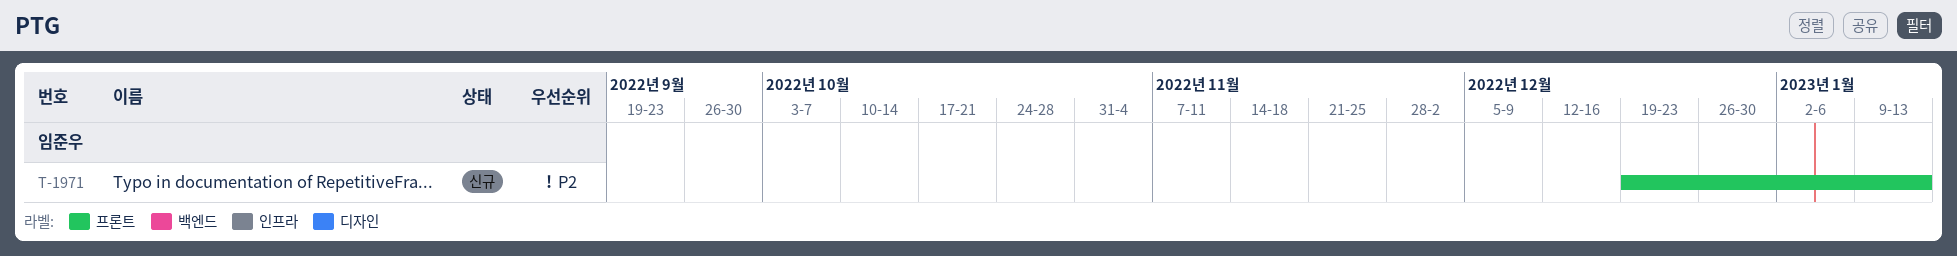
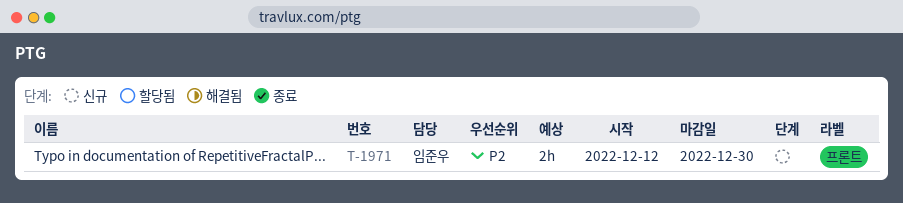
T-1971, start: Dec 19 -> Dec 12
T-1971, due: Jan 13 -> Dec 30

